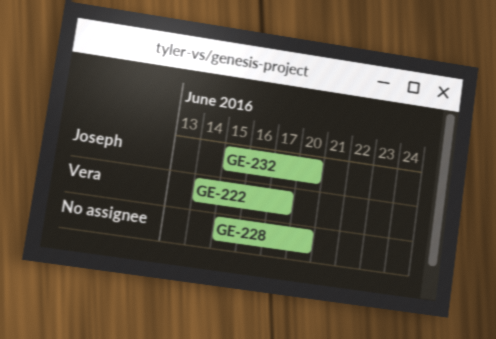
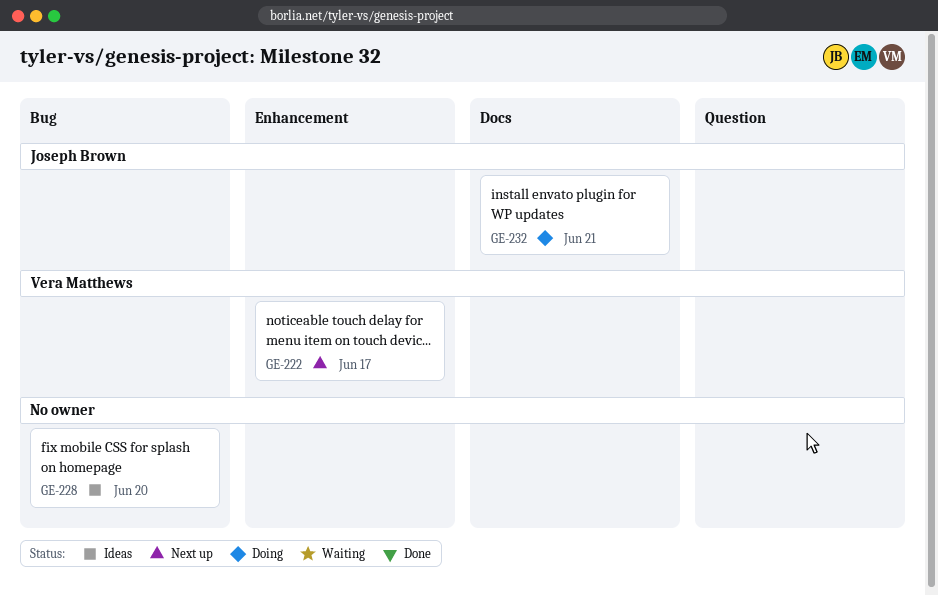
GE-232, due: Jun 20 -> Jun 21

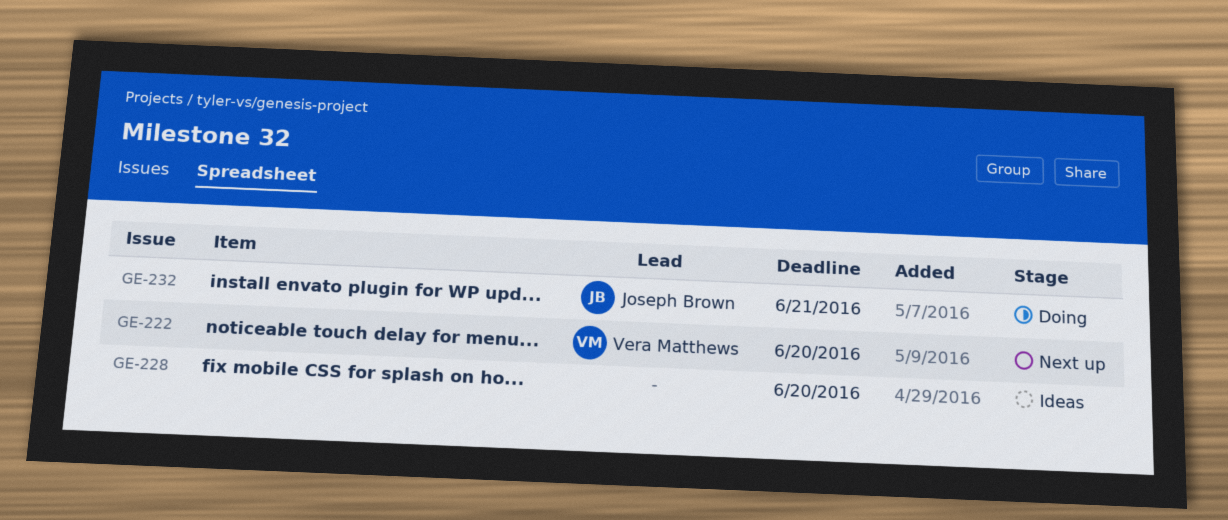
GE-222, due: Jun 17 -> Jun 20

